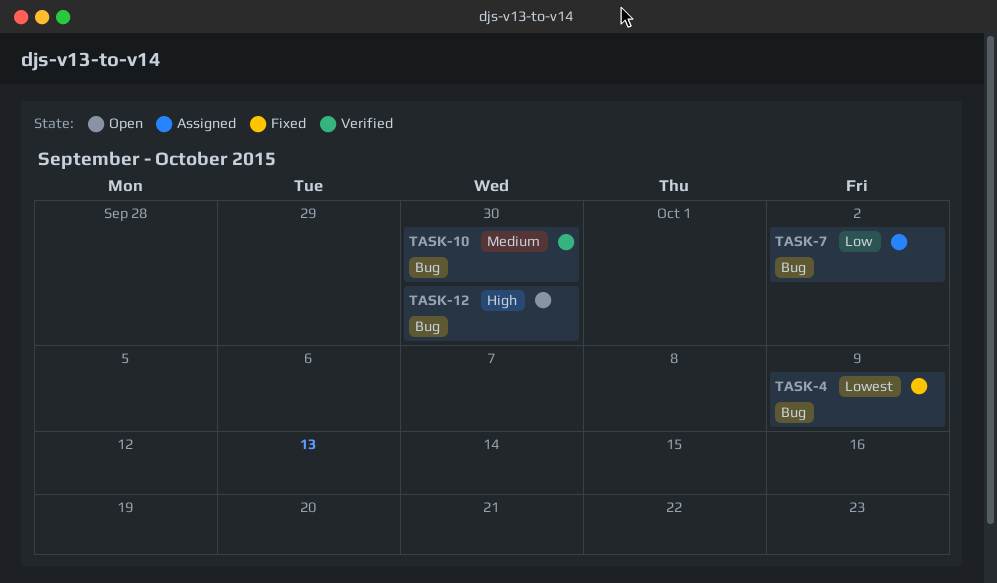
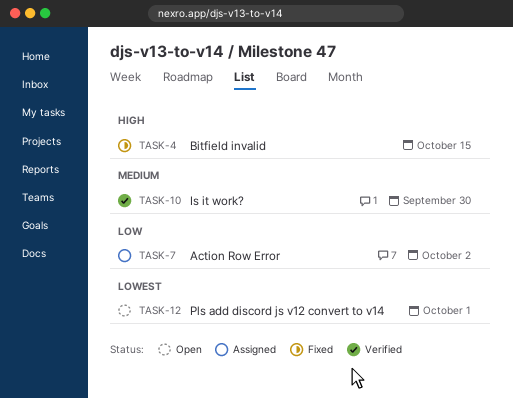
TASK-4, priority: Lowest -> High
TASK-4, due: Oct 9 -> Oct 15
TASK-12, priority: High -> Lowest
TASK-12, due: Sep 30 -> Oct 1

